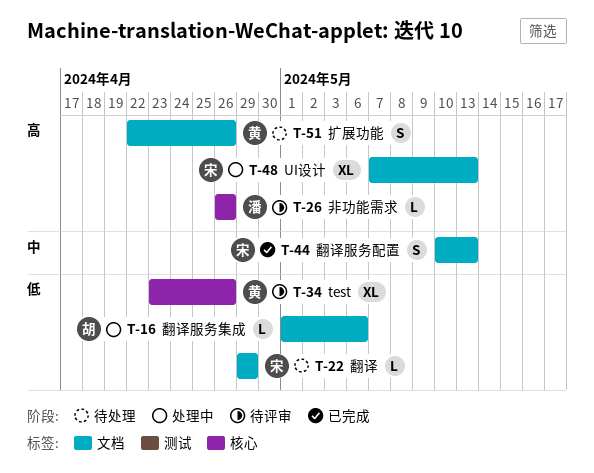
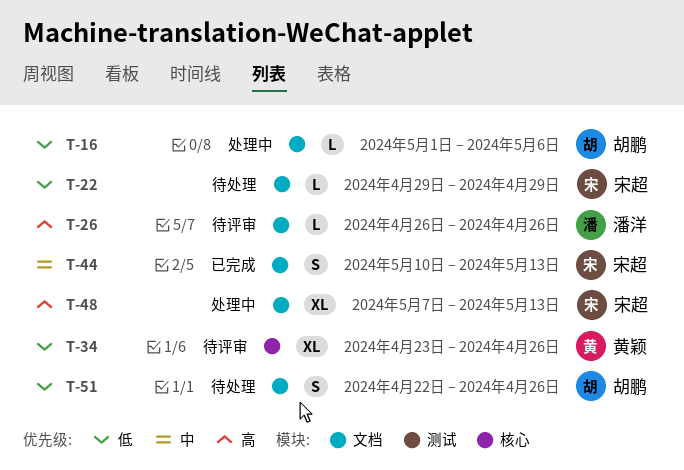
T-26, label: 核心 -> 文档
T-51, owner: 黄颖 -> 胡鹏
T-51, priority: 高 -> 低

